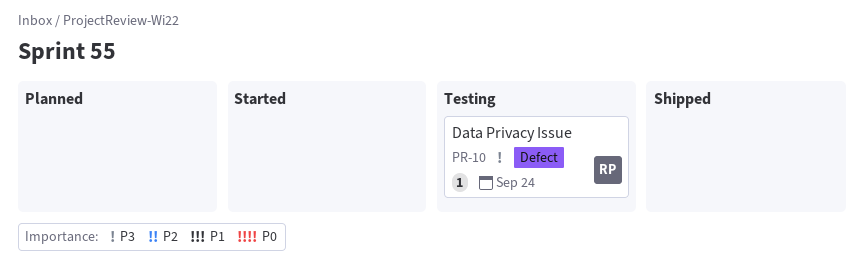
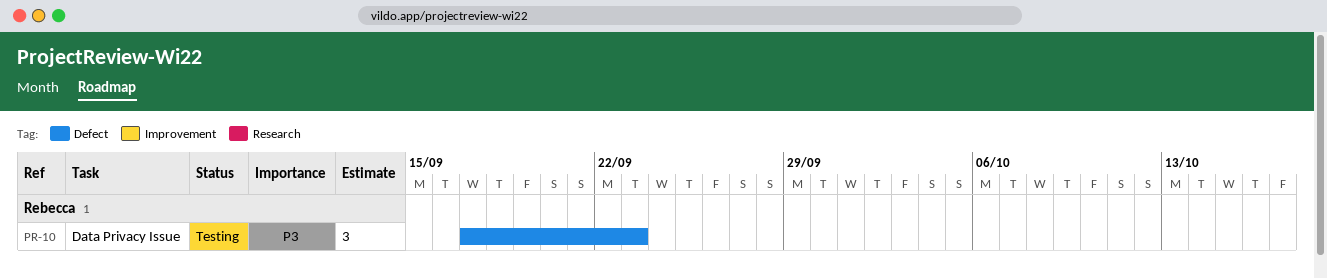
PR-10, estimate: 1 -> 3
PR-10, due: Sep 24 -> Sep 23

